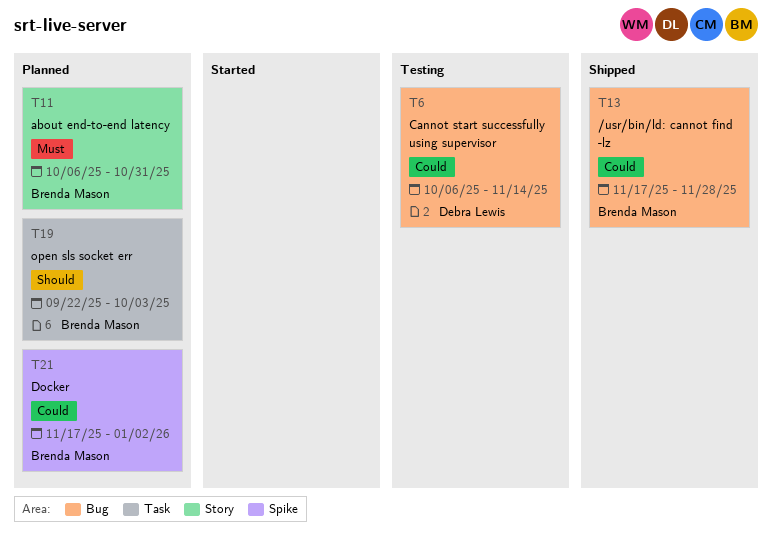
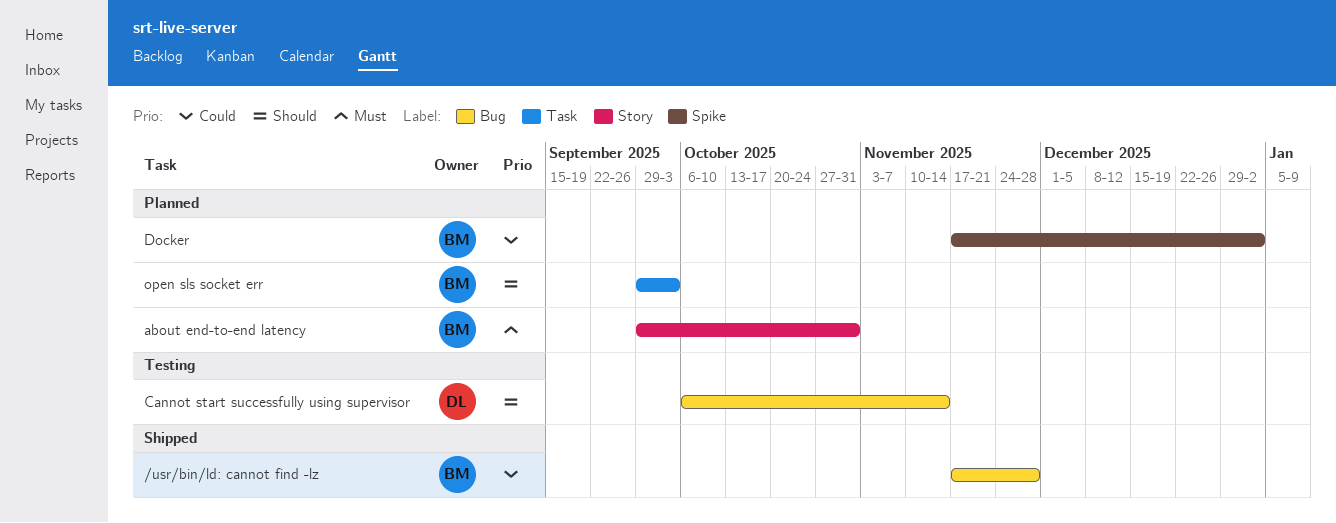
about end-to-end latency, start: Oct 6 -> Sep 29
Cannot start successfully using supervisor, priority: Could -> Should
open sls socket err, start: Sep 22 -> Sep 29

